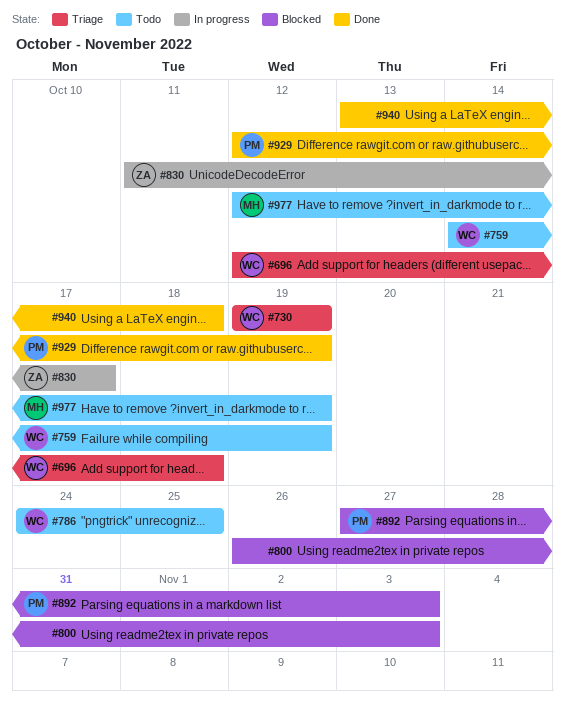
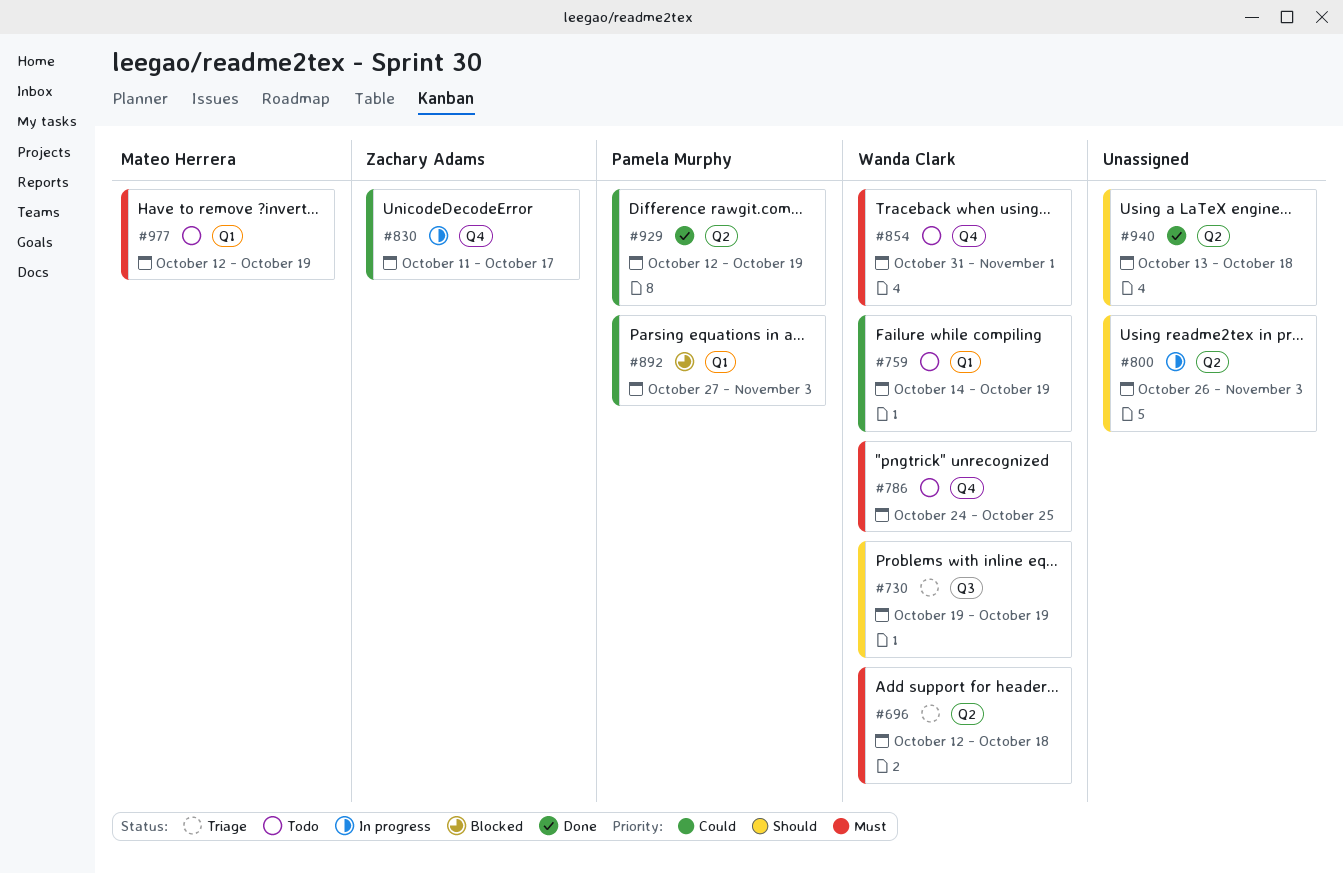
#800, status: Blocked -> In progress
#854: none -> present

